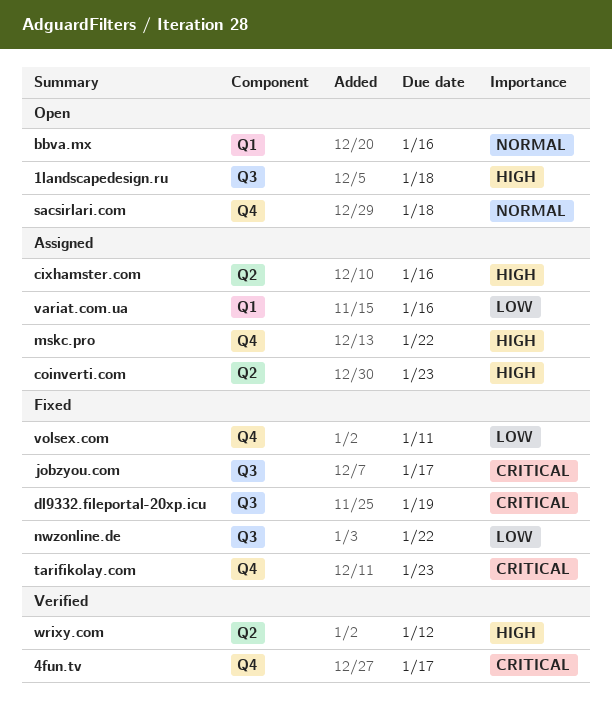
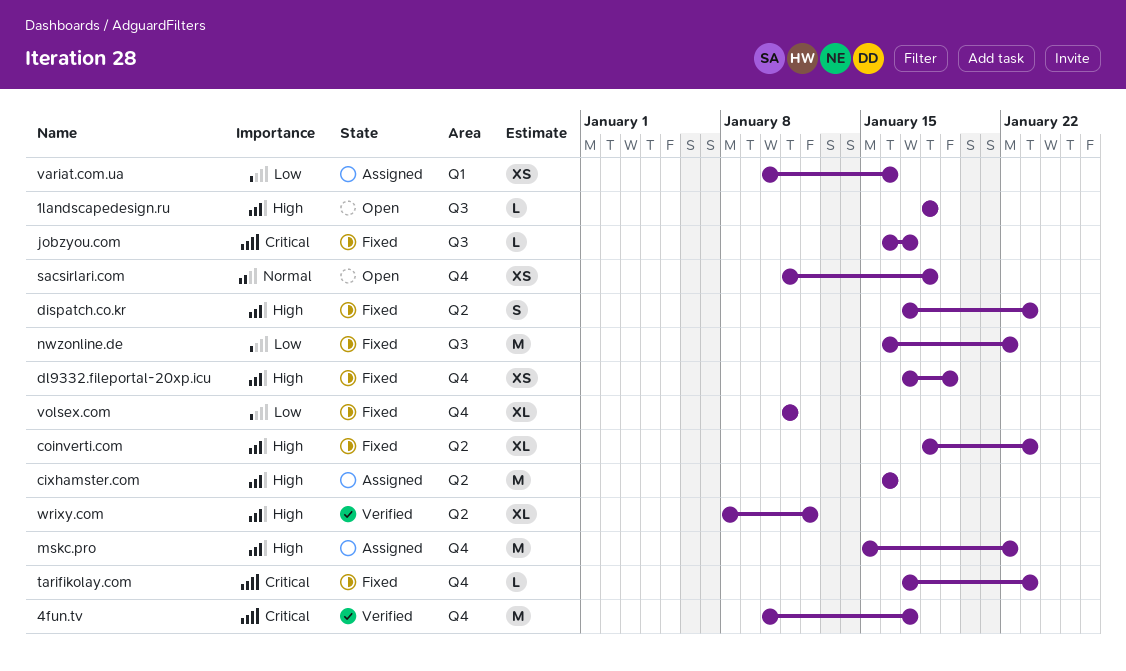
bbva.mx: present -> none
coinverti.com, status: Assigned -> Fixed
dispatch.co.kr: none -> present
dl9332.fileportal-20xp.icu, priority: Critical -> High
dl9332.fileportal-20xp.icu, label: Q3 -> Q4

